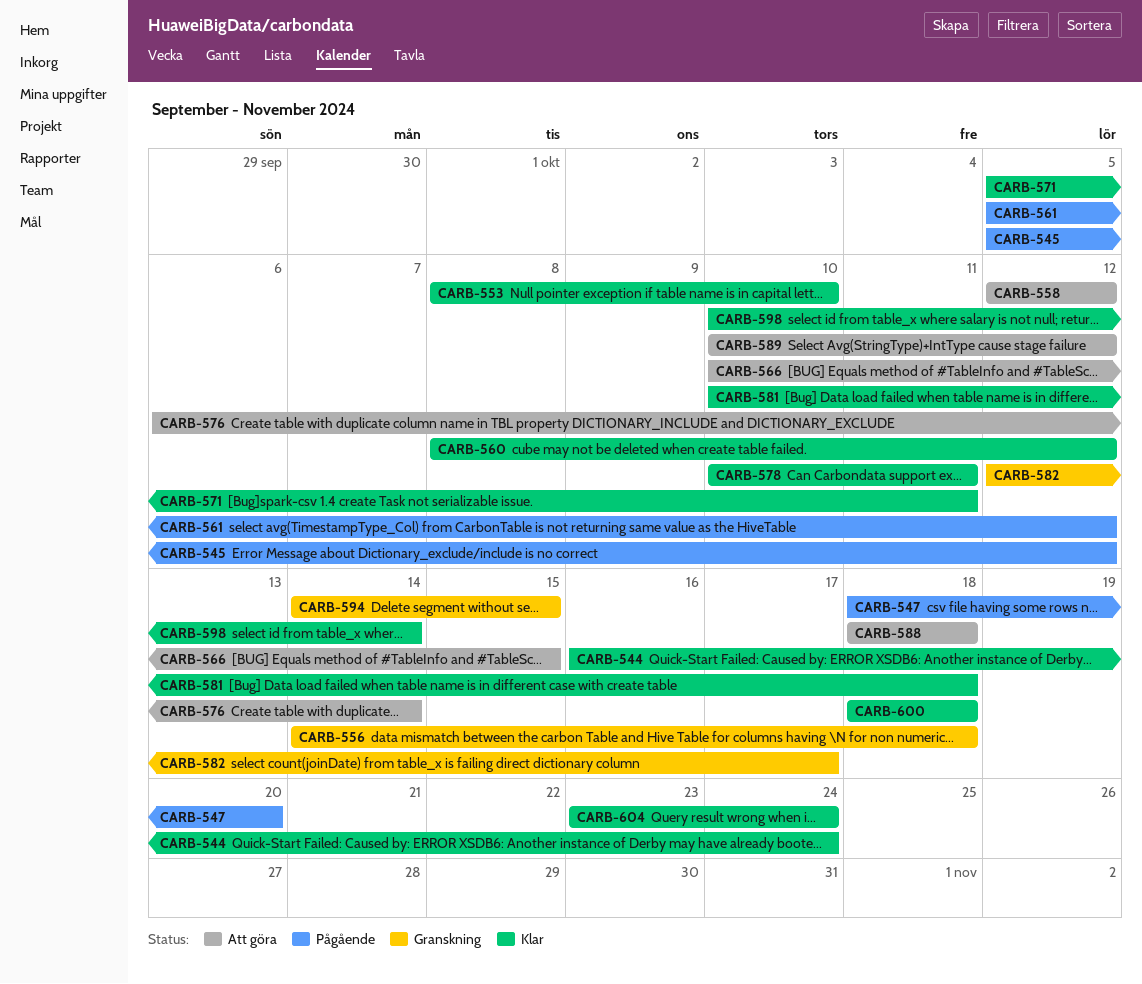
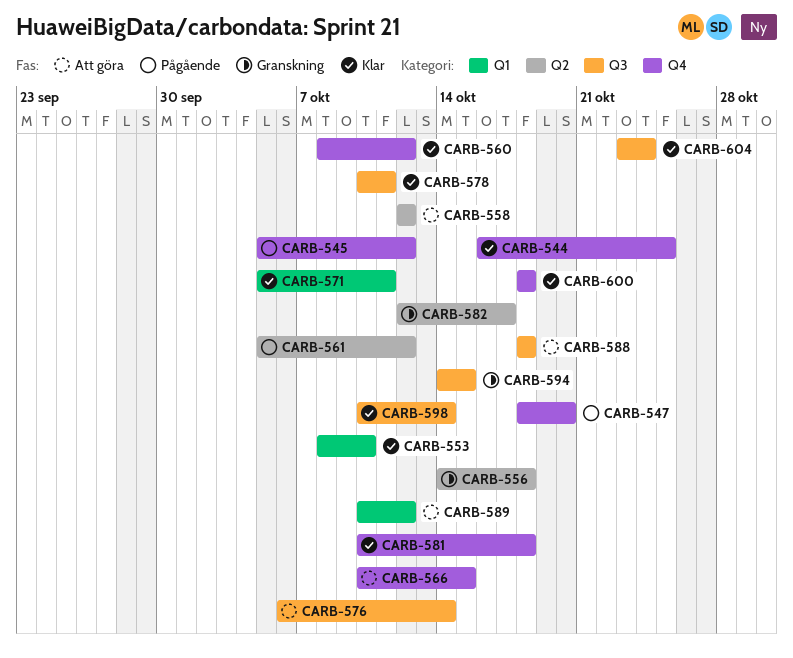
CARB-544, due: Oct 24 -> Oct 25

